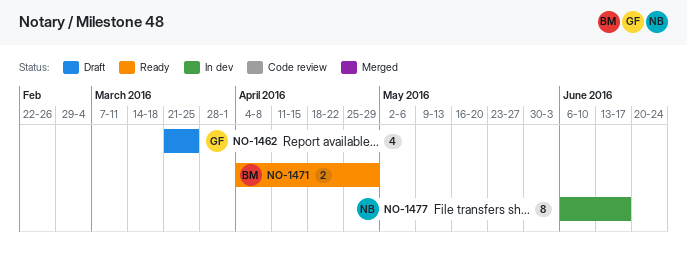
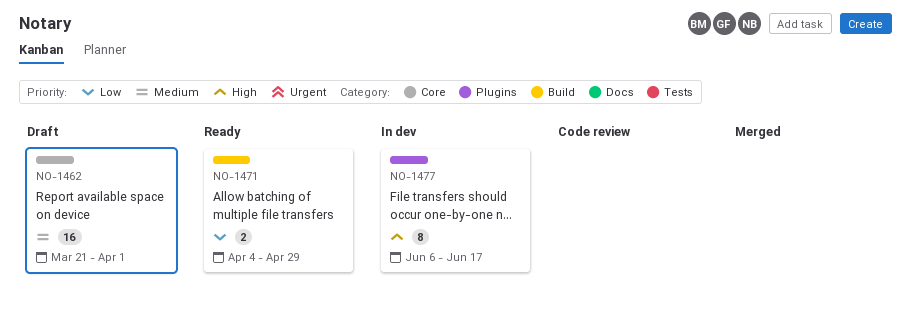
NO-1462, estimate: 4 -> 16
NO-1462, due: Mar 25 -> Apr 1

